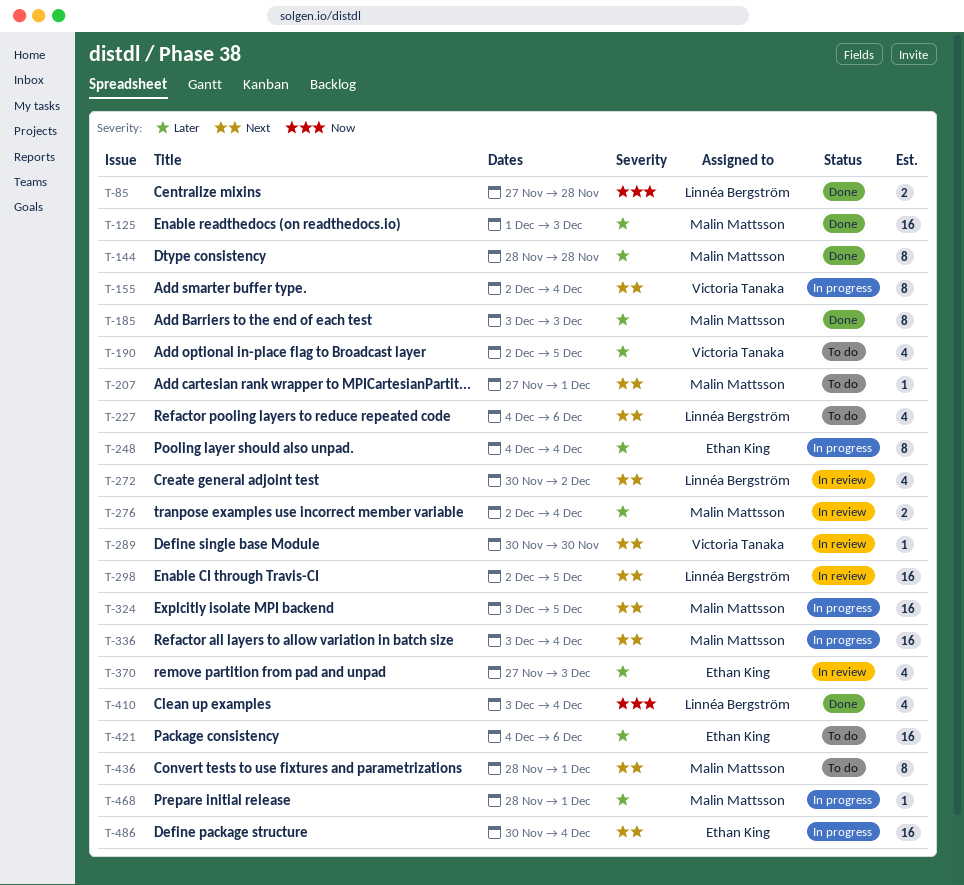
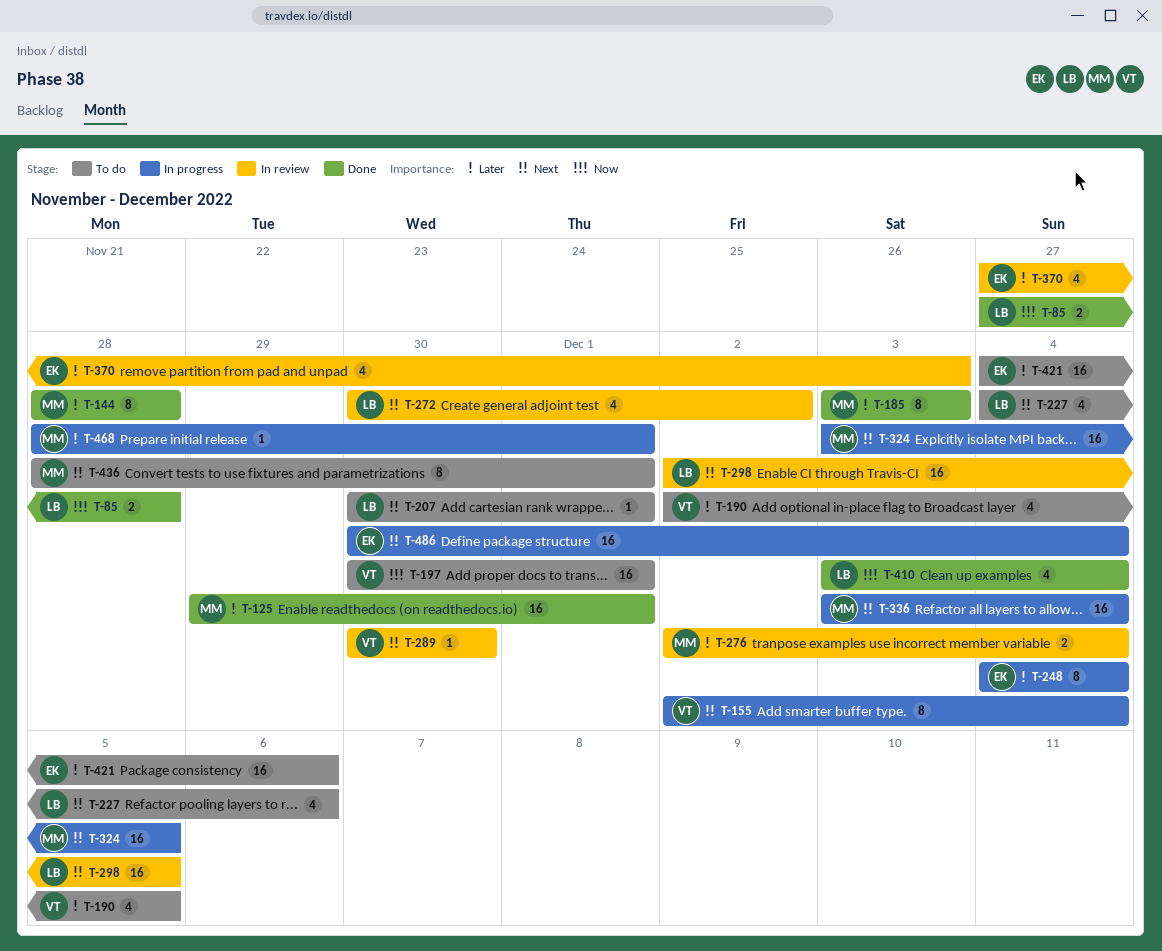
T-125, start: Dec 1 -> Nov 29
T-125, due: Dec 3 -> Dec 1
T-197: none -> present
T-207, owner: Malin Mattsson -> Linnéa Bergström
T-207, start: Nov 27 -> Nov 30

